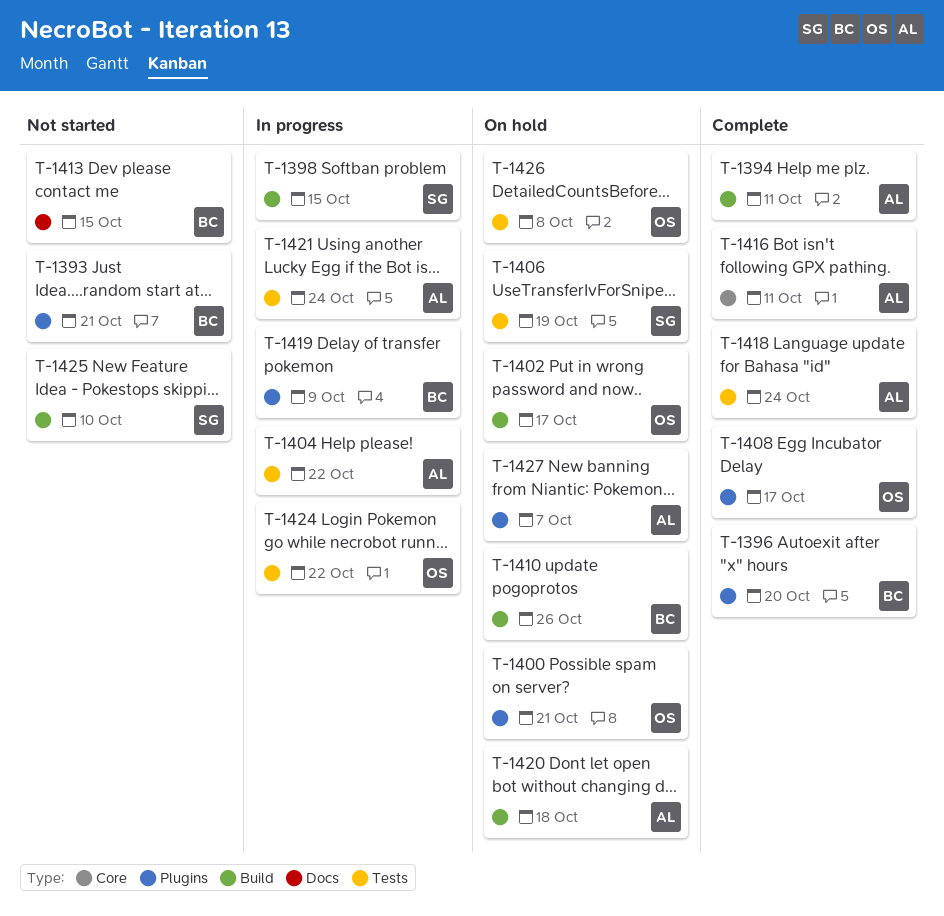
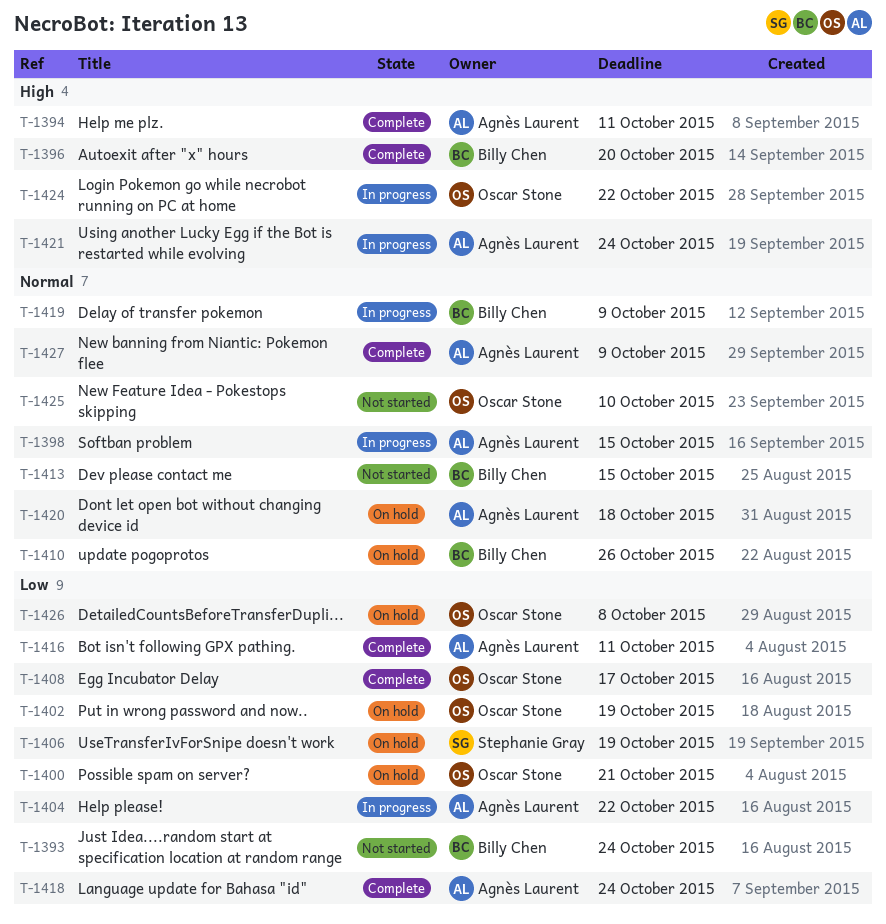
T-1393, due: Oct 21 -> Oct 24
T-1398, owner: Stephanie Gray -> Agnès Laurent
T-1402, due: Oct 17 -> Oct 19
T-1425, owner: Stephanie Gray -> Oscar Stone
T-1427, status: On hold -> Complete
T-1427, due: Oct 7 -> Oct 9

